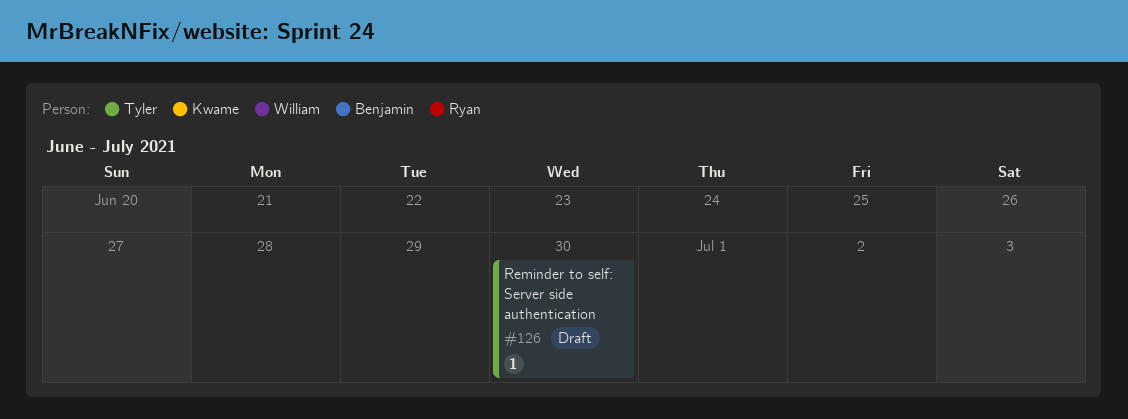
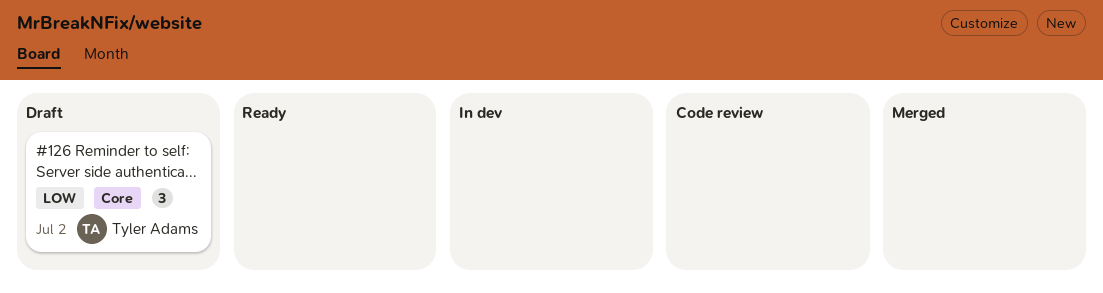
#126, estimate: 1 -> 3
#126, due: Jun 30 -> Jul 2

